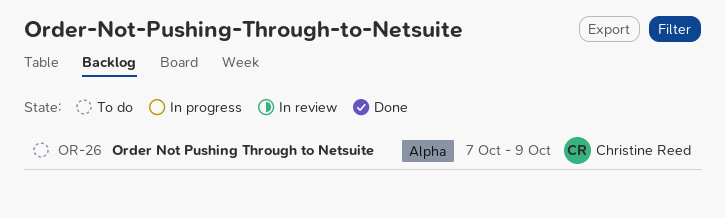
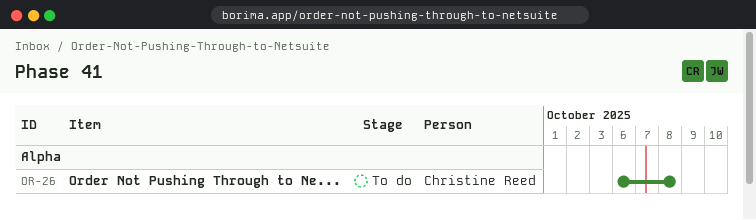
OR-26, start: Oct 7 -> Oct 6
OR-26, due: Oct 9 -> Oct 8

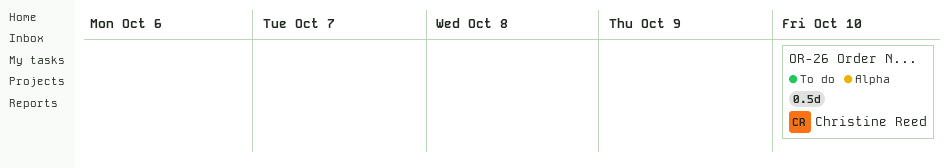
OR-26, due: Oct 8 -> Oct 10

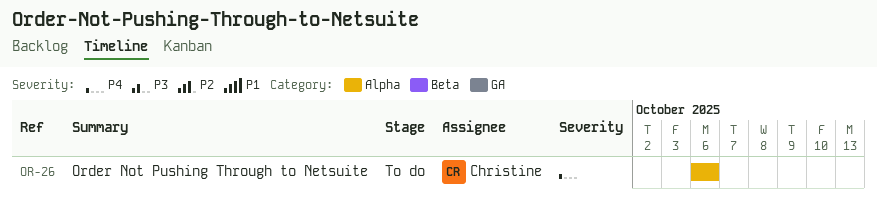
OR-26, due: Oct 10 -> Oct 6

